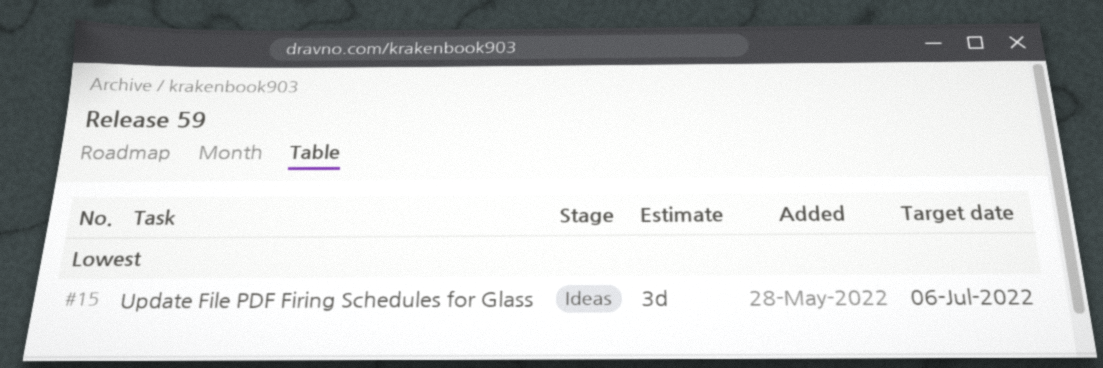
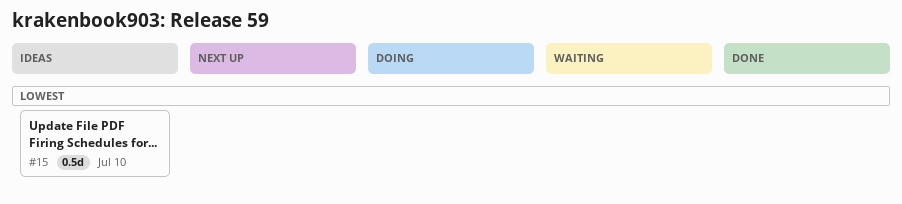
#15, estimate: 3d -> 0.5d
#15, due: Jul 6 -> Jul 10

